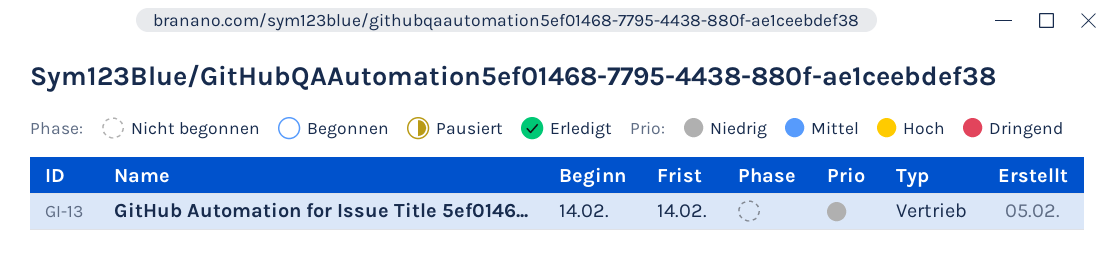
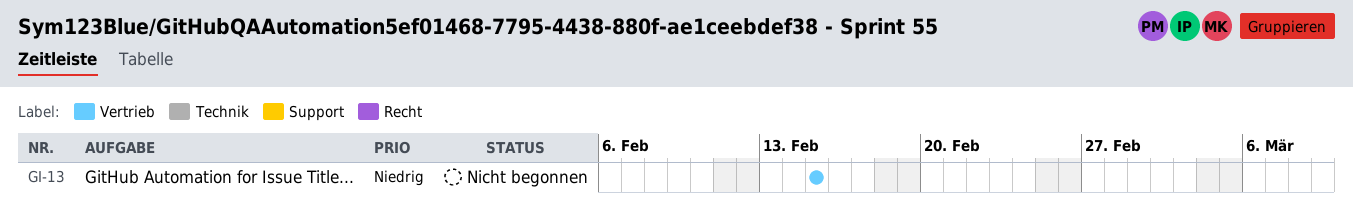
GI-13, start: Feb 14 -> Feb 15
GI-13, due: Feb 14 -> Feb 15

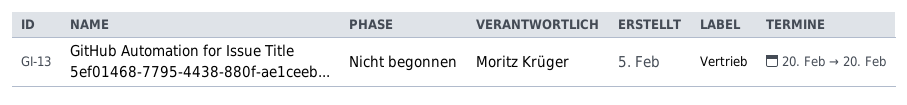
GI-13, start: Feb 15 -> Feb 20
GI-13, due: Feb 15 -> Feb 20

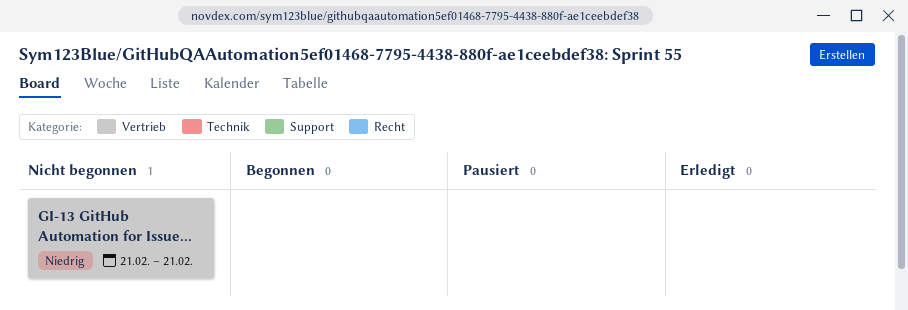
GI-13, start: Feb 20 -> Feb 21
GI-13, due: Feb 20 -> Feb 21

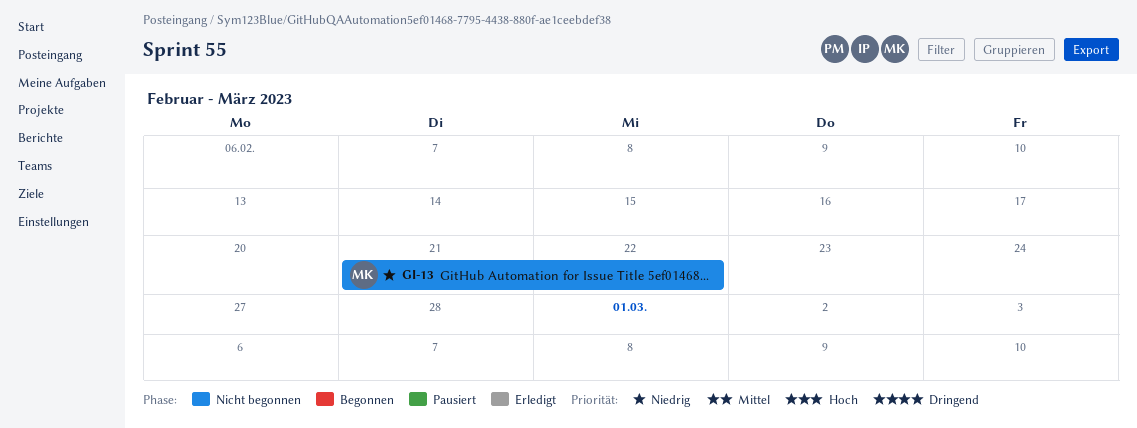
GI-13, due: Feb 21 -> Feb 22

